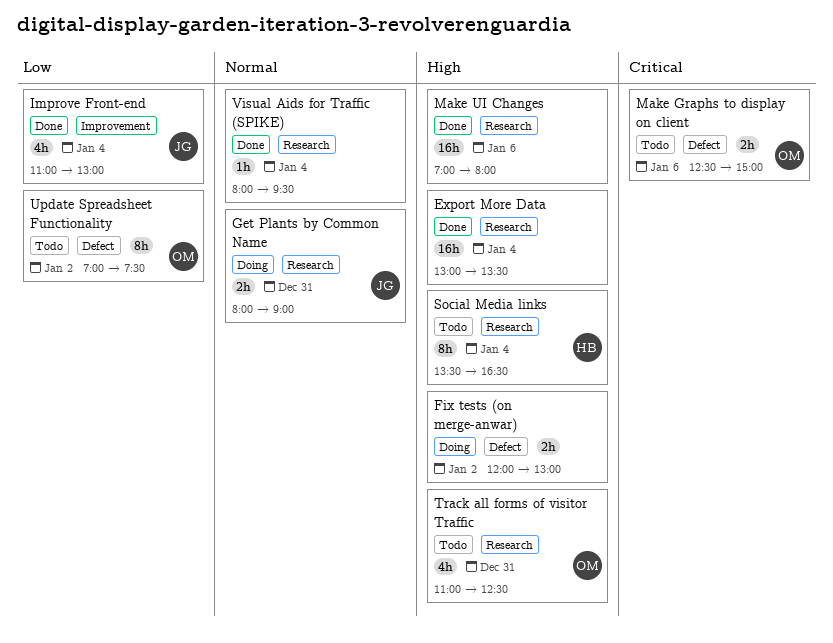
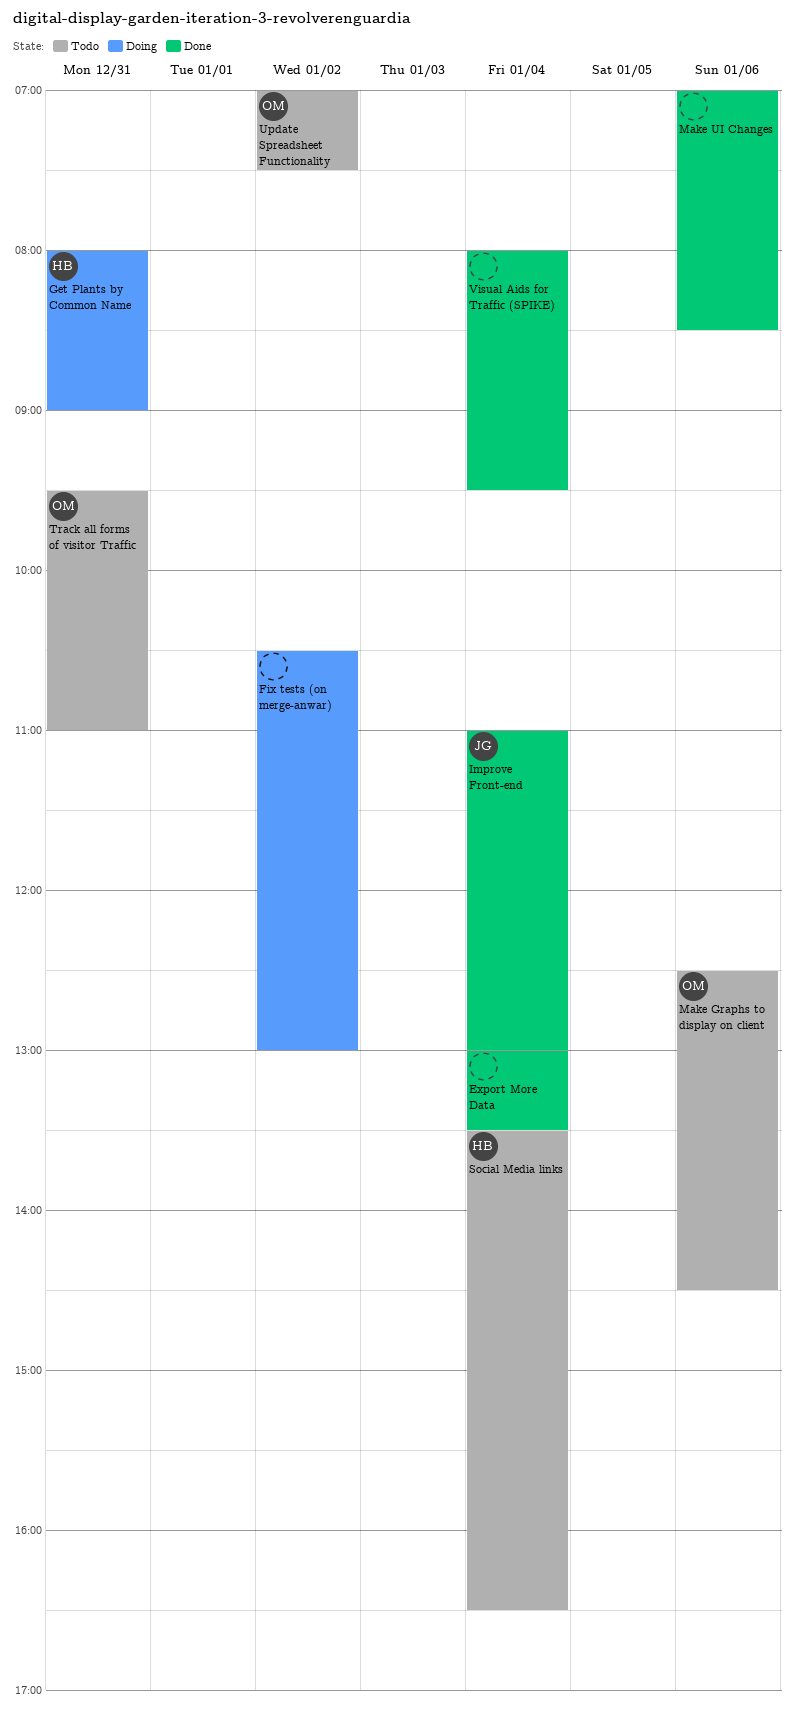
Fix tests (on merge-anwar), begins: 12:00 -> 10:30
Get Plants by Common Name, owner: JG -> HB
Make Graphs to display on client, ends: 15:00 -> 14:30
Make UI Changes, ends: 08:00 -> 08:30
Track all forms of visitor Traffic, begins: 11:00 -> 09:30
Track all forms of visitor Traffic, ends: 12:30 -> 11:00

